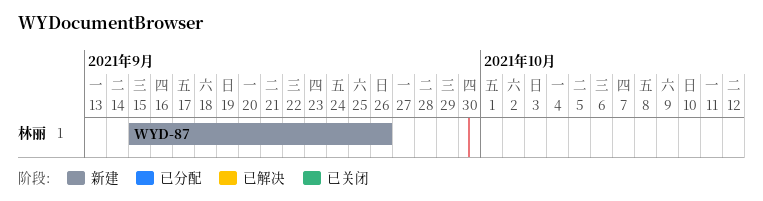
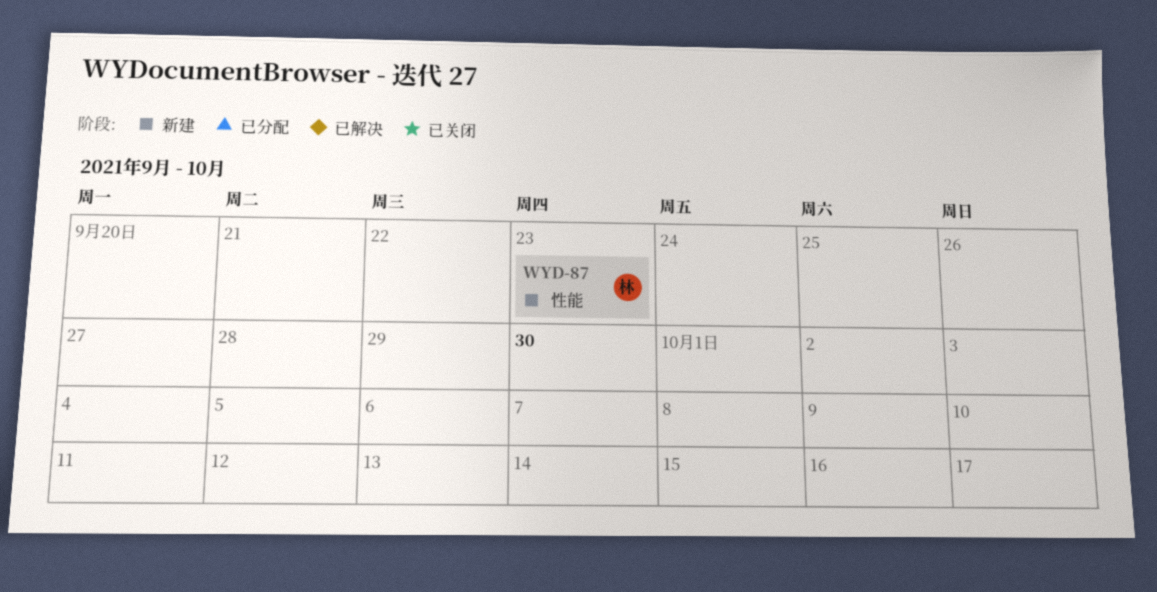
WYD-87, due: Sep 26 -> Sep 23

